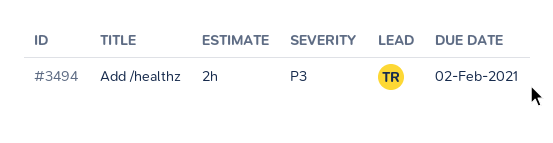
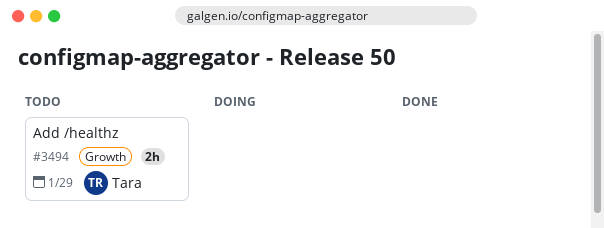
#3494, due: Feb 2 -> Jan 29

